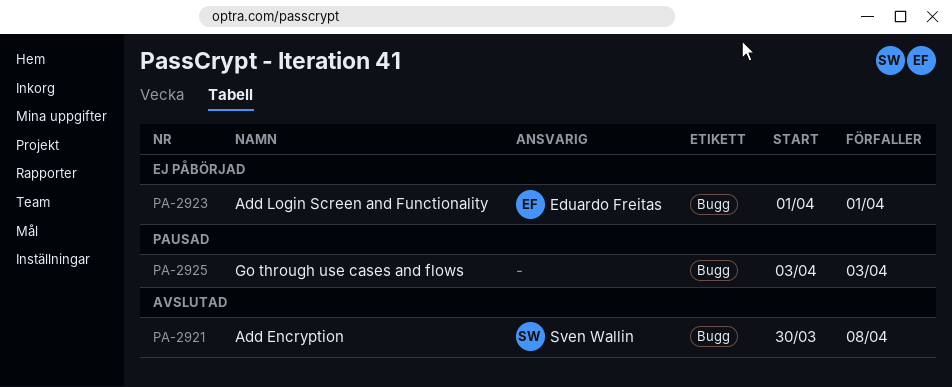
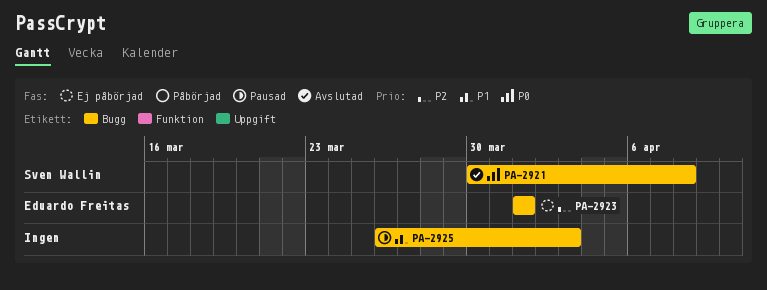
PA-2925, start: Apr 3 -> Mar 26

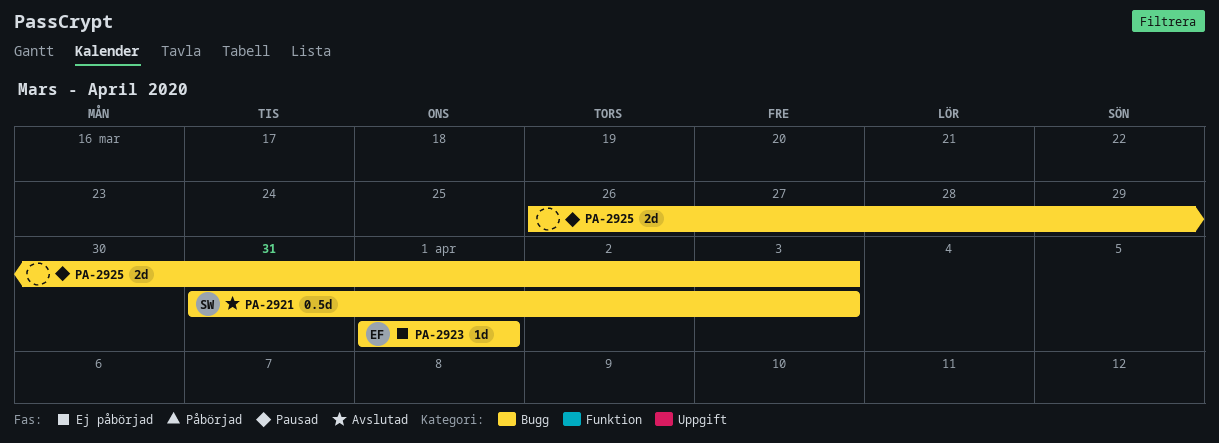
PA-2921, start: Mar 30 -> Mar 31
PA-2921, due: Apr 8 -> Apr 3

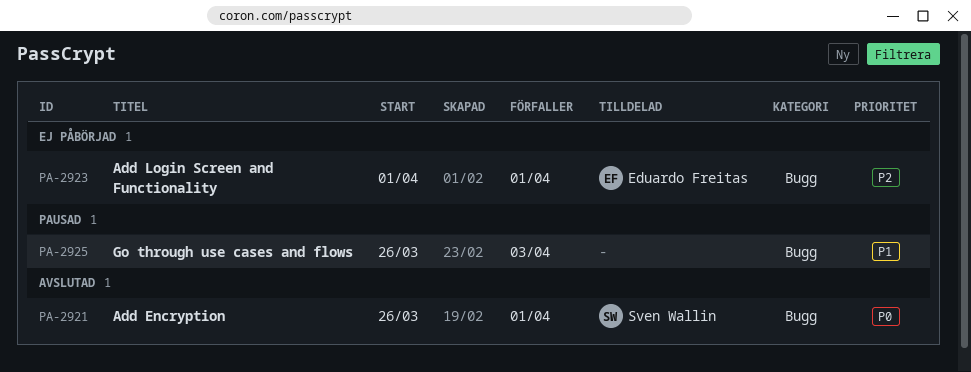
PA-2921, start: Mar 31 -> Mar 26
PA-2921, due: Apr 3 -> Apr 1

